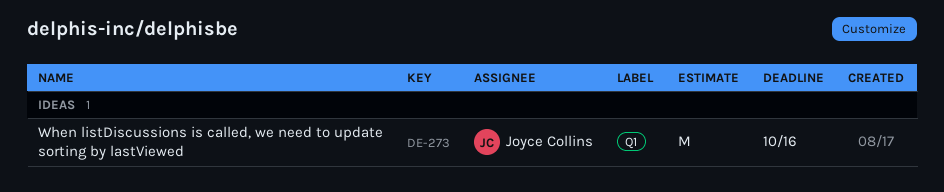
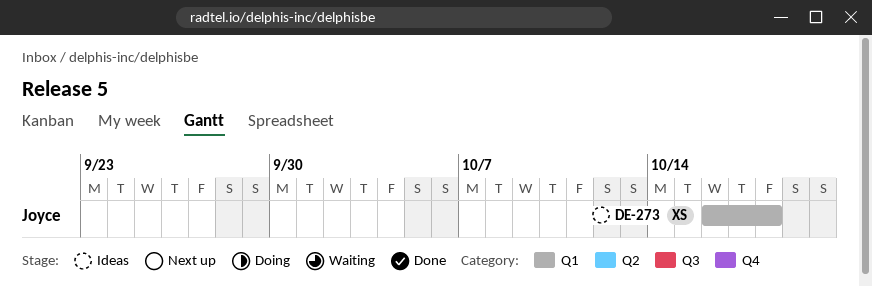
DE-273, estimate: M -> XS
DE-273, due: Oct 16 -> Oct 18

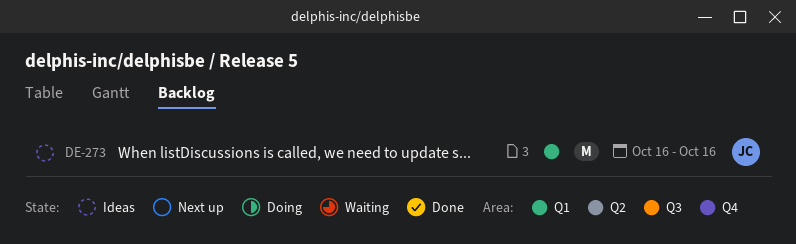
DE-273, estimate: XS -> M
DE-273, due: Oct 18 -> Oct 16

